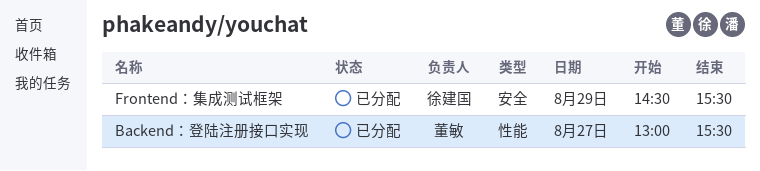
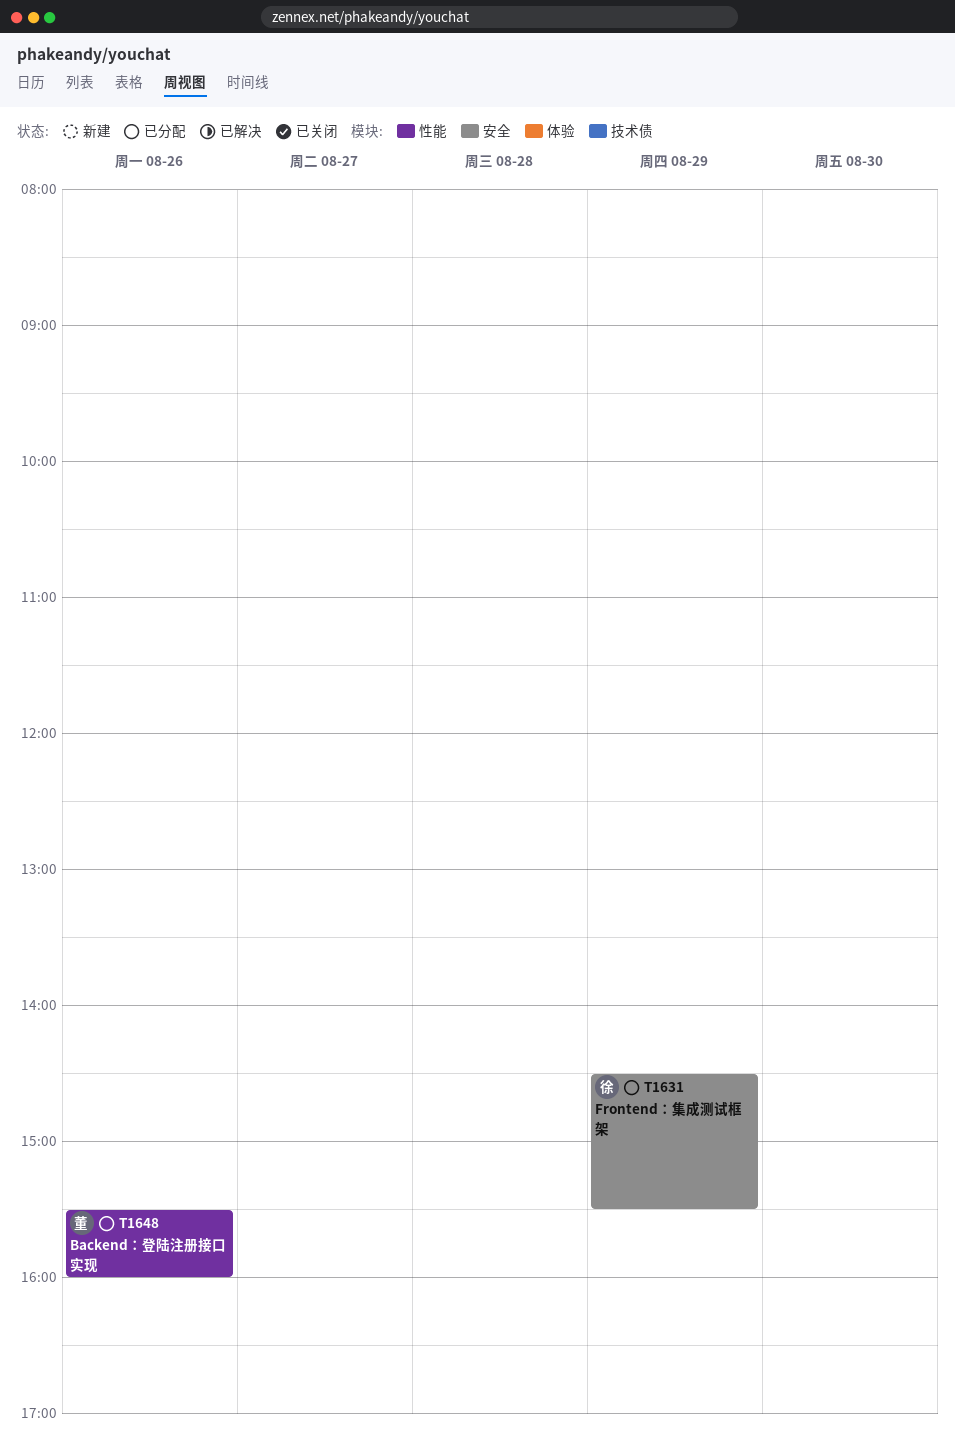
Backend：登陆注册接口实现, day: Aug 27 -> Aug 26
Backend：登陆注册接口实现, begins: 13:00 -> 15:30
Backend：登陆注册接口实现, ends: 15:30 -> 16:00

